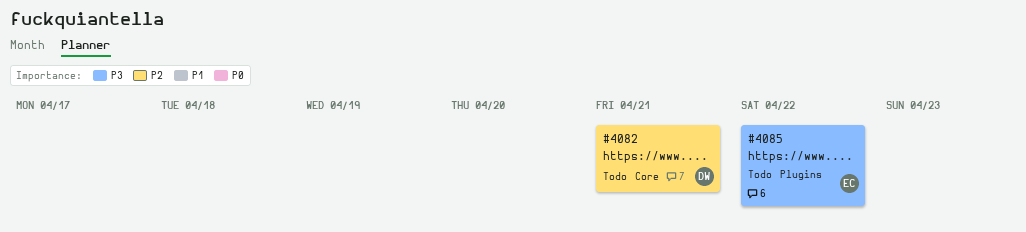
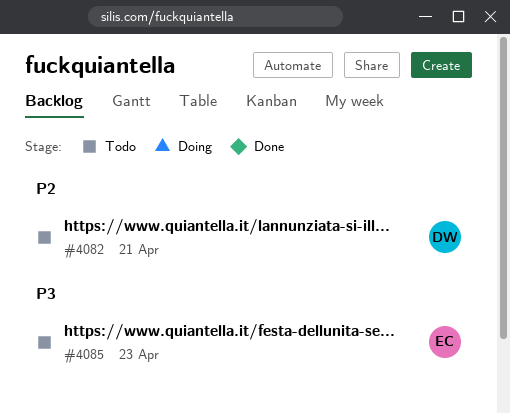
#4085, due: Apr 22 -> Apr 23

